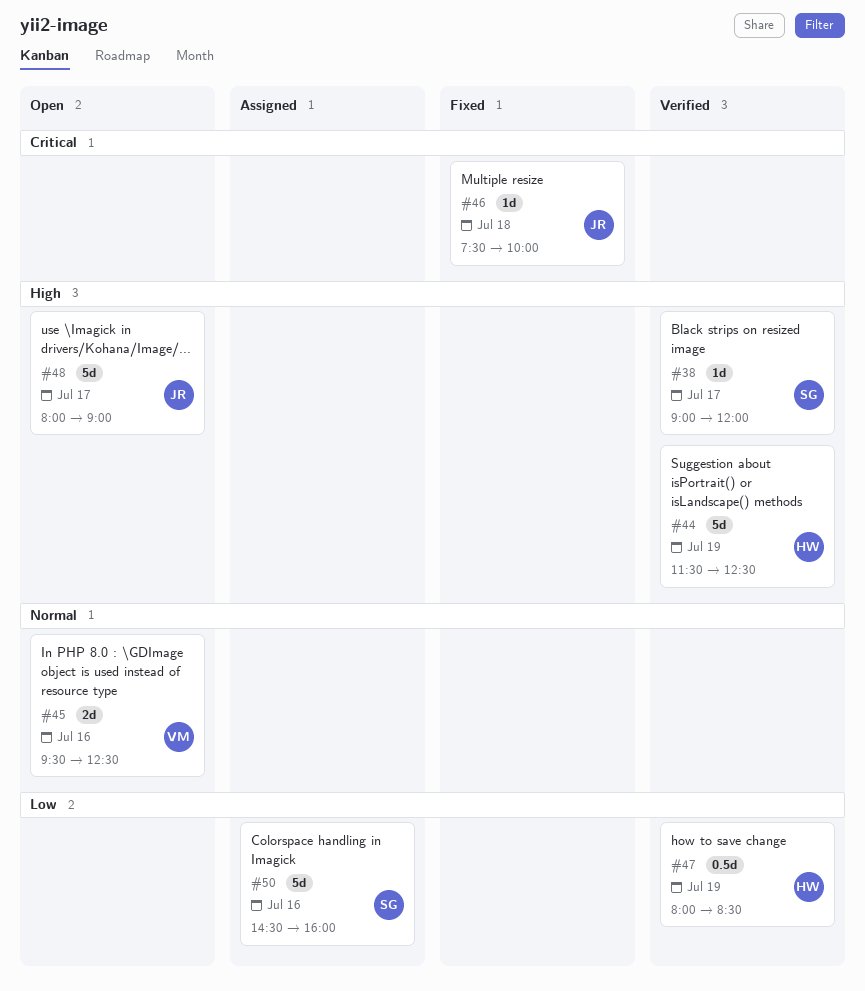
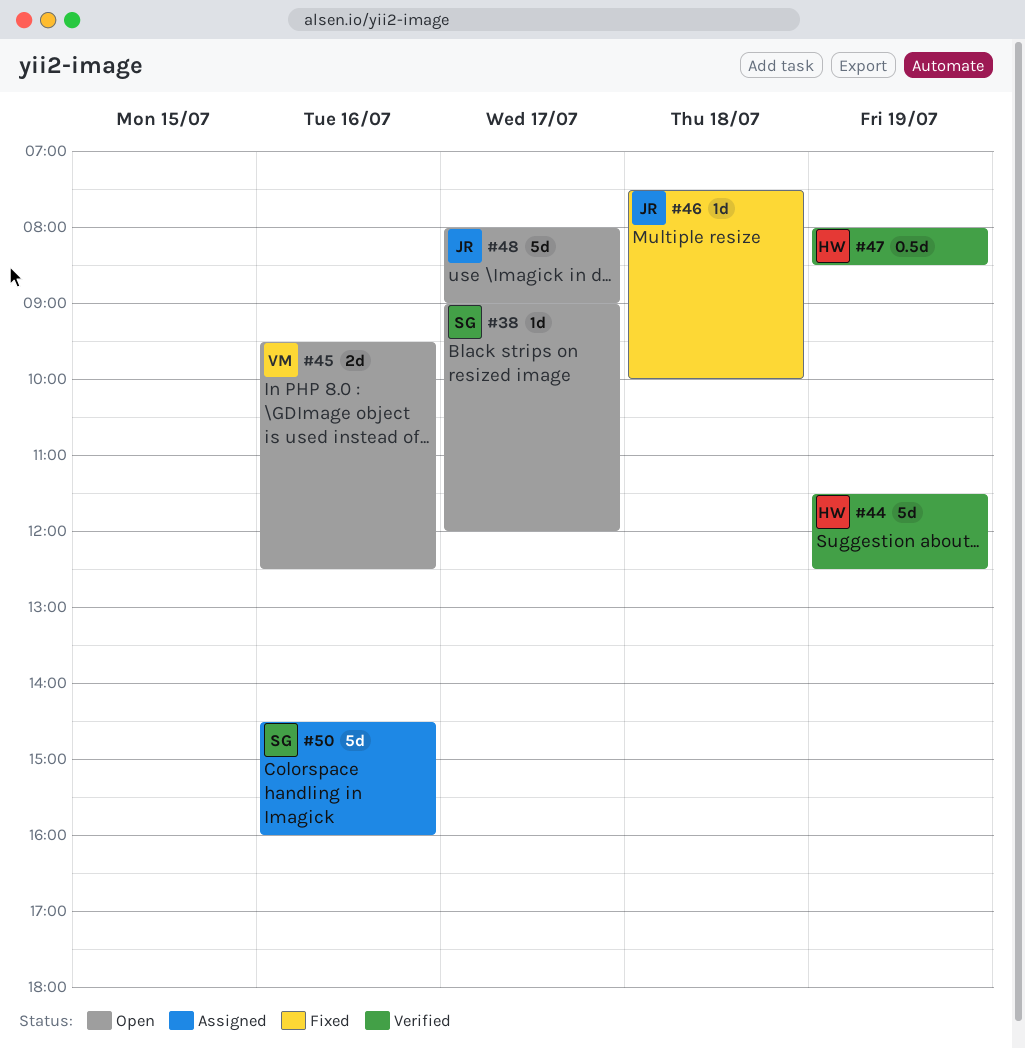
#38, status: Verified -> Open

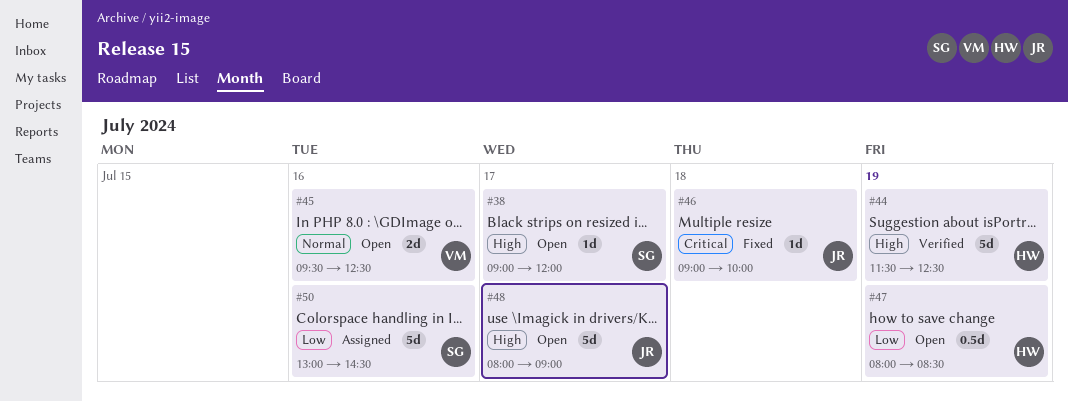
#46, begins: 07:30 -> 09:00
#47, status: Verified -> Open
#50, begins: 14:30 -> 13:00
#50, ends: 16:00 -> 14:30

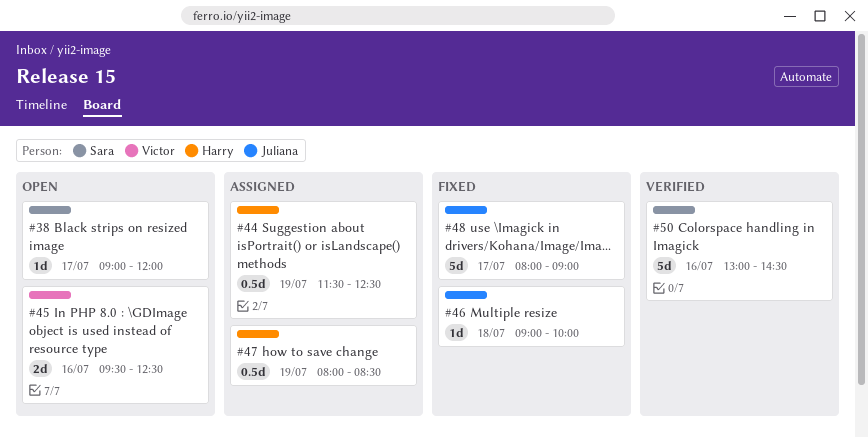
#44, status: Verified -> Assigned
#44, estimate: 5d -> 0.5d
#47, status: Open -> Assigned
#48, status: Open -> Fixed
#50, status: Assigned -> Verified

